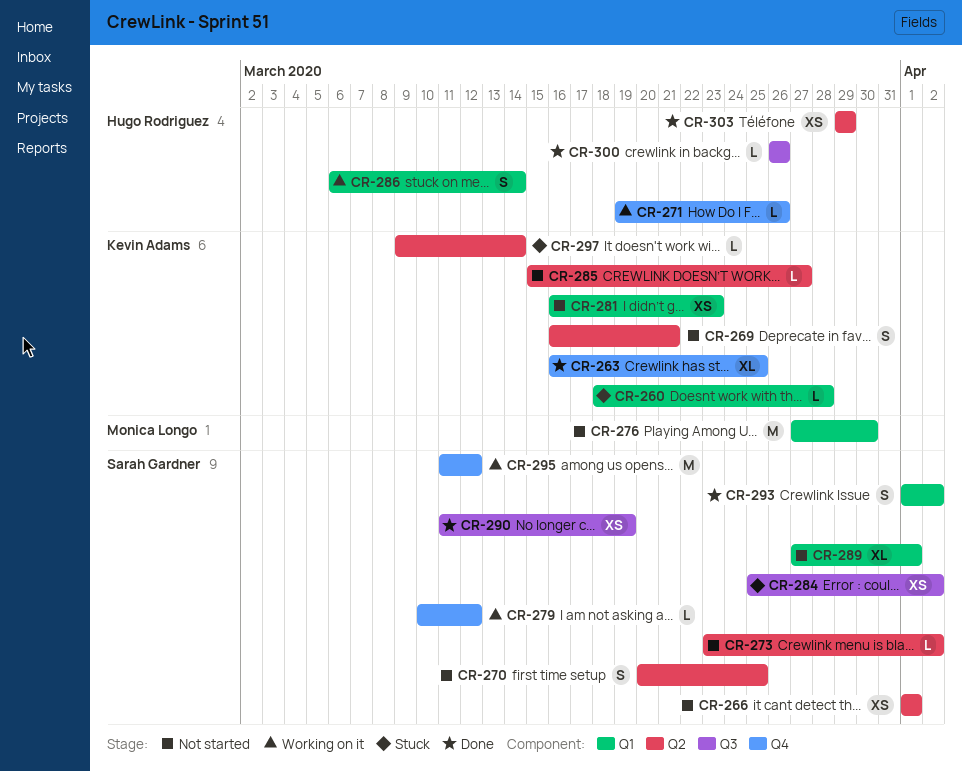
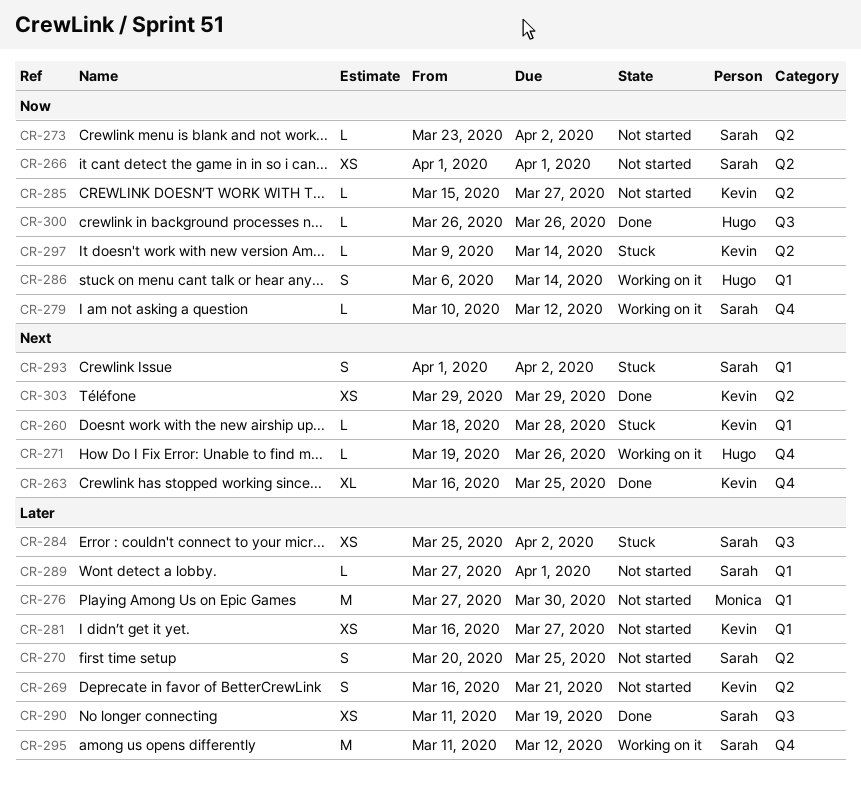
CR-281, due: Mar 23 -> Mar 27
CR-289, estimate: XL -> L
CR-293, status: Done -> Stuck
CR-303, owner: Hugo Rodriguez -> Kevin Adams

